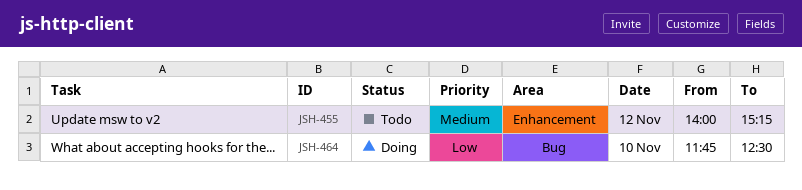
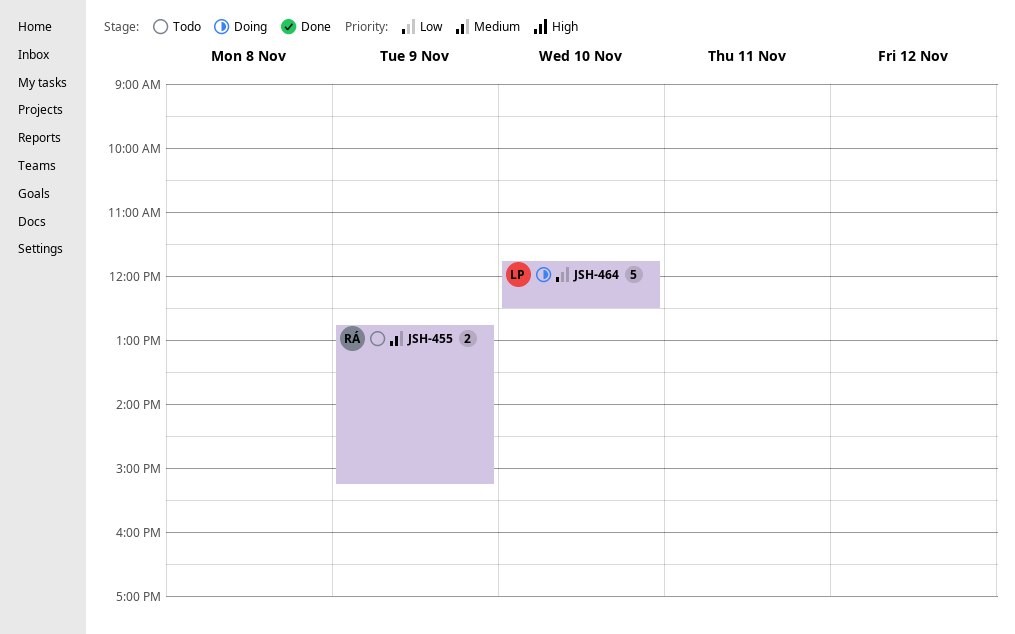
JSH-455, day: Nov 12 -> Nov 9
JSH-455, begins: 14:00 -> 12:45

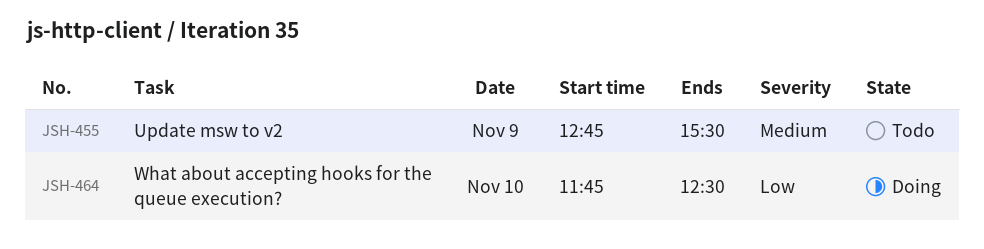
JSH-455, ends: 15:15 -> 15:30

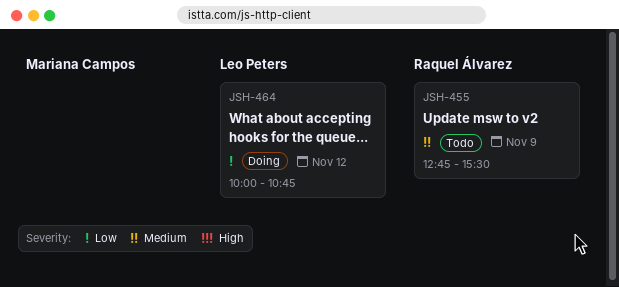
JSH-464, day: Nov 10 -> Nov 12
JSH-464, begins: 11:45 -> 10:00
JSH-464, ends: 12:30 -> 10:45

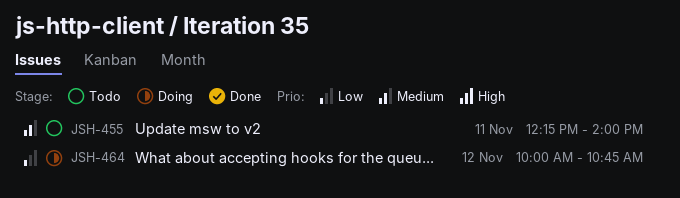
JSH-455, day: Nov 9 -> Nov 11
JSH-455, begins: 12:45 -> 12:15
JSH-455, ends: 15:30 -> 14:00

